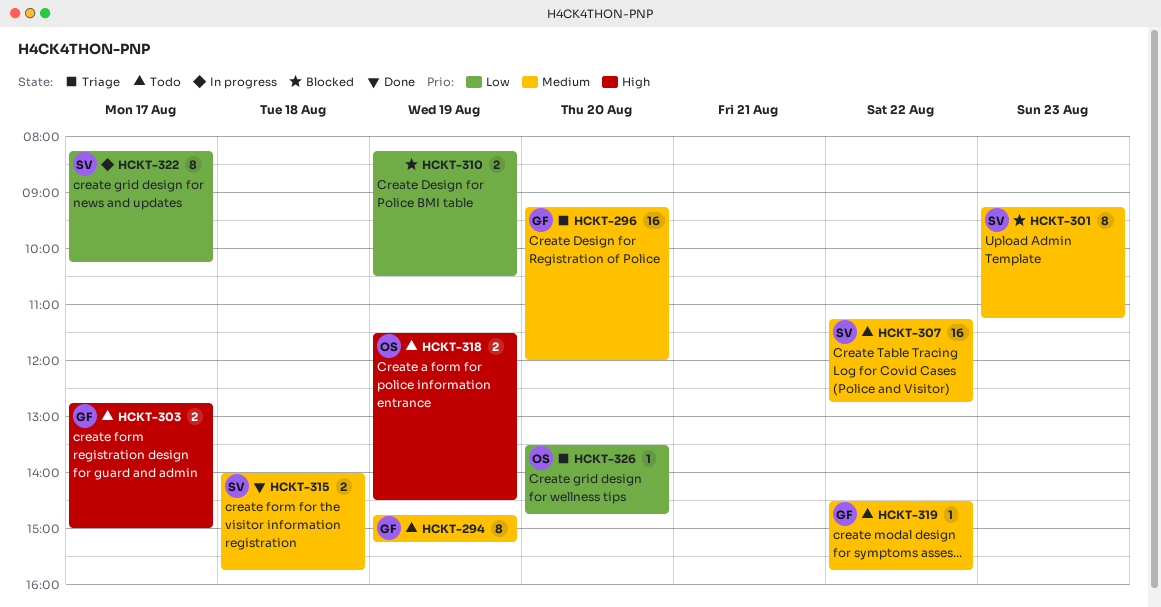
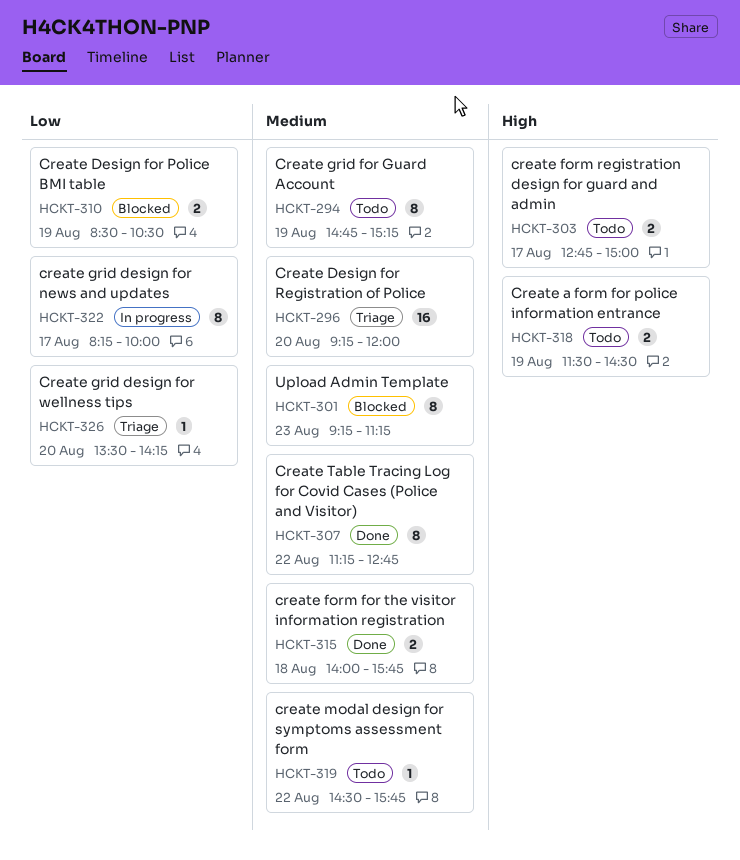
HCKT-307, status: Todo -> Done
HCKT-307, estimate: 16 -> 8
HCKT-310, begins: 08:15 -> 08:30
HCKT-322, ends: 10:15 -> 10:00
HCKT-326, ends: 14:45 -> 14:15

